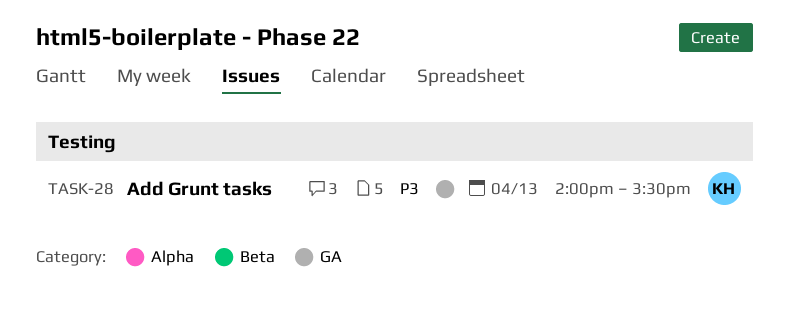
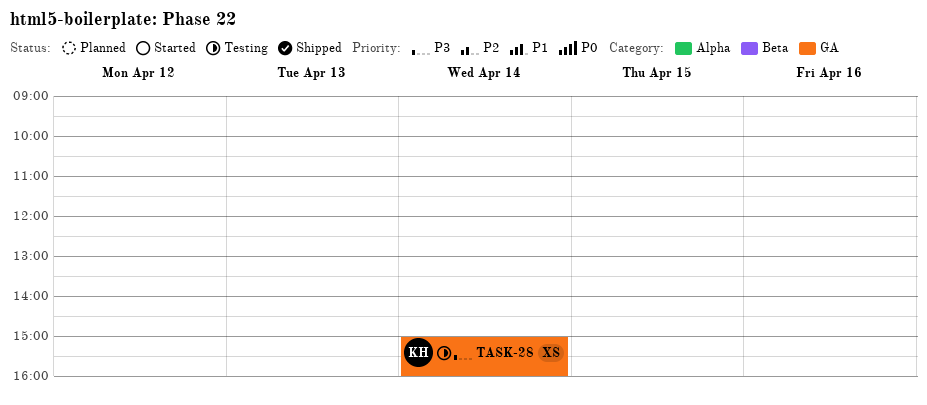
TASK-28, day: Apr 13 -> Apr 14
TASK-28, begins: 14:00 -> 15:00
TASK-28, ends: 15:30 -> 16:00

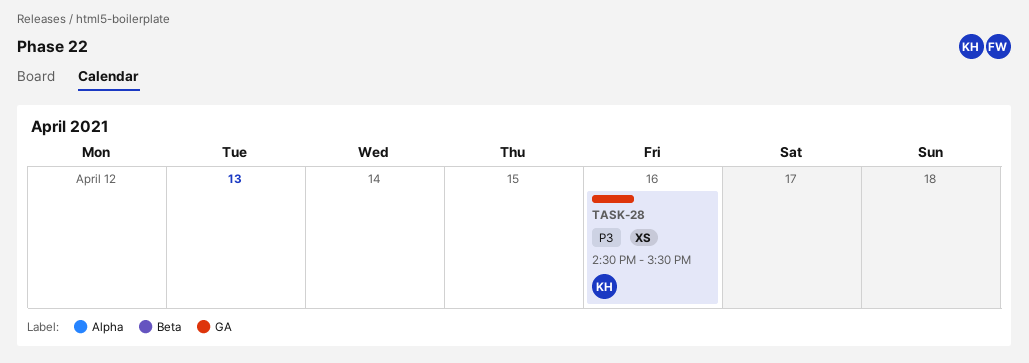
TASK-28, day: Apr 14 -> Apr 16
TASK-28, begins: 15:00 -> 14:30
TASK-28, ends: 16:00 -> 15:30

